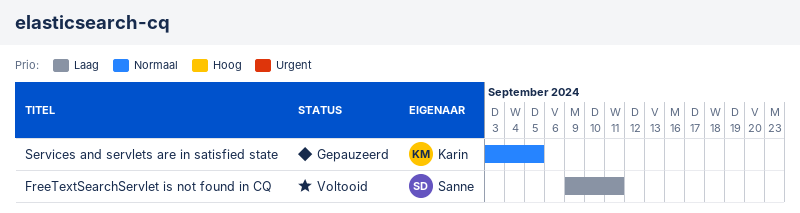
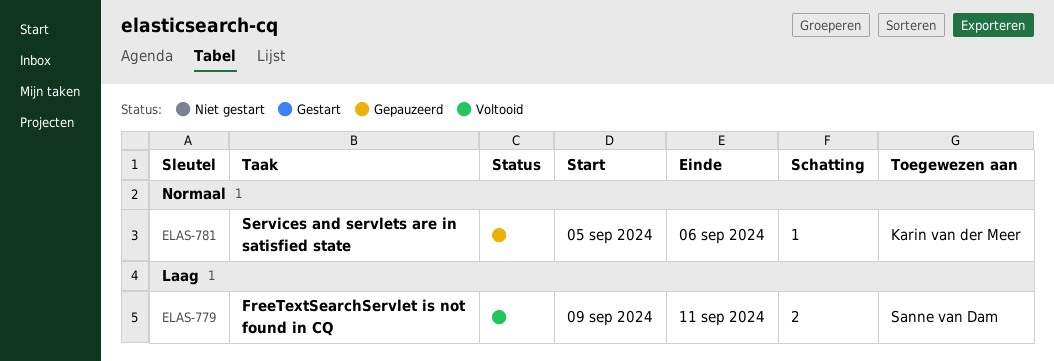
Services and servlets are in satisfied state, start: Sep 3 -> Sep 5
Services and servlets are in satisfied state, due: Sep 5 -> Sep 6

